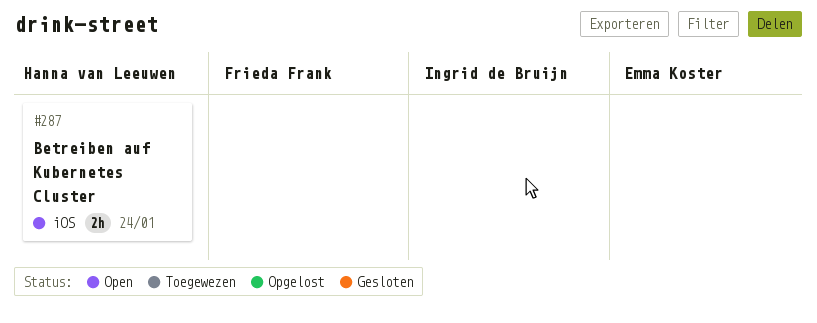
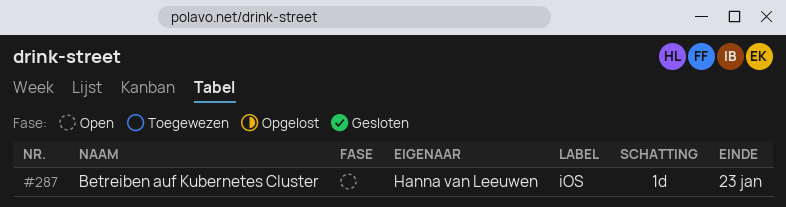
#287, estimate: 2h -> 1d
#287, due: Jan 24 -> Jan 23

